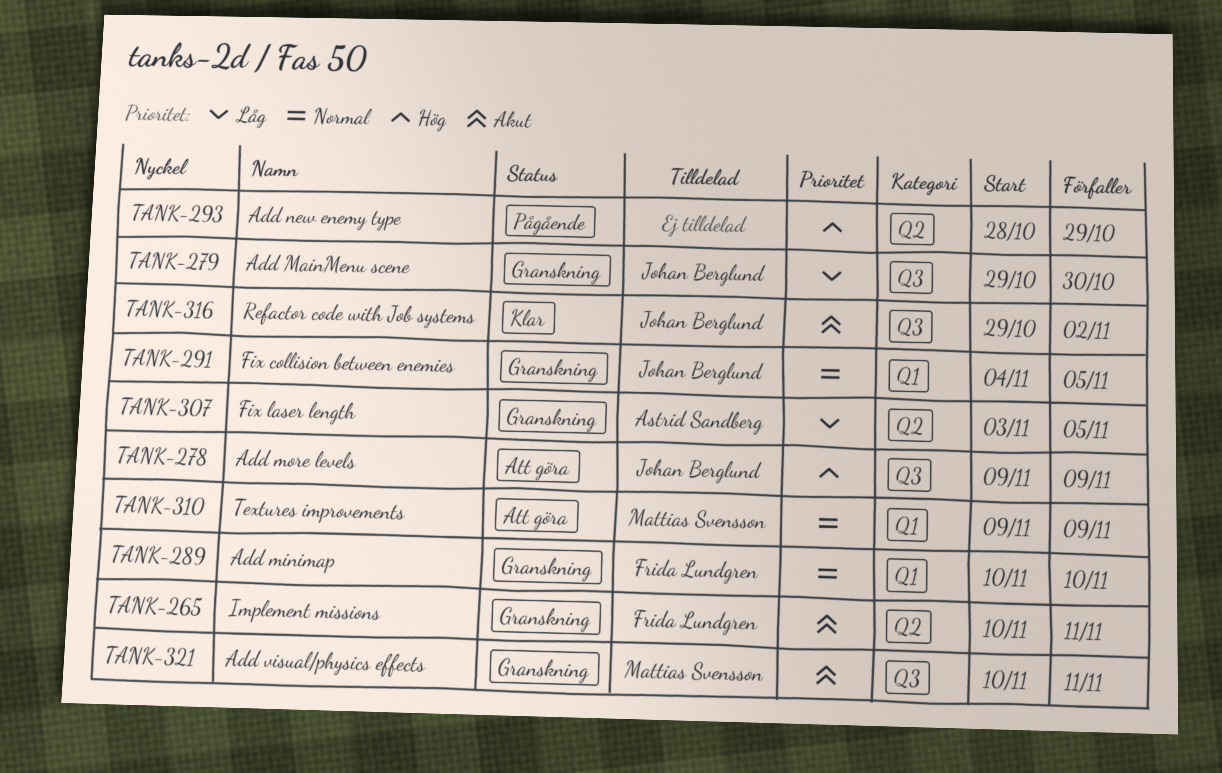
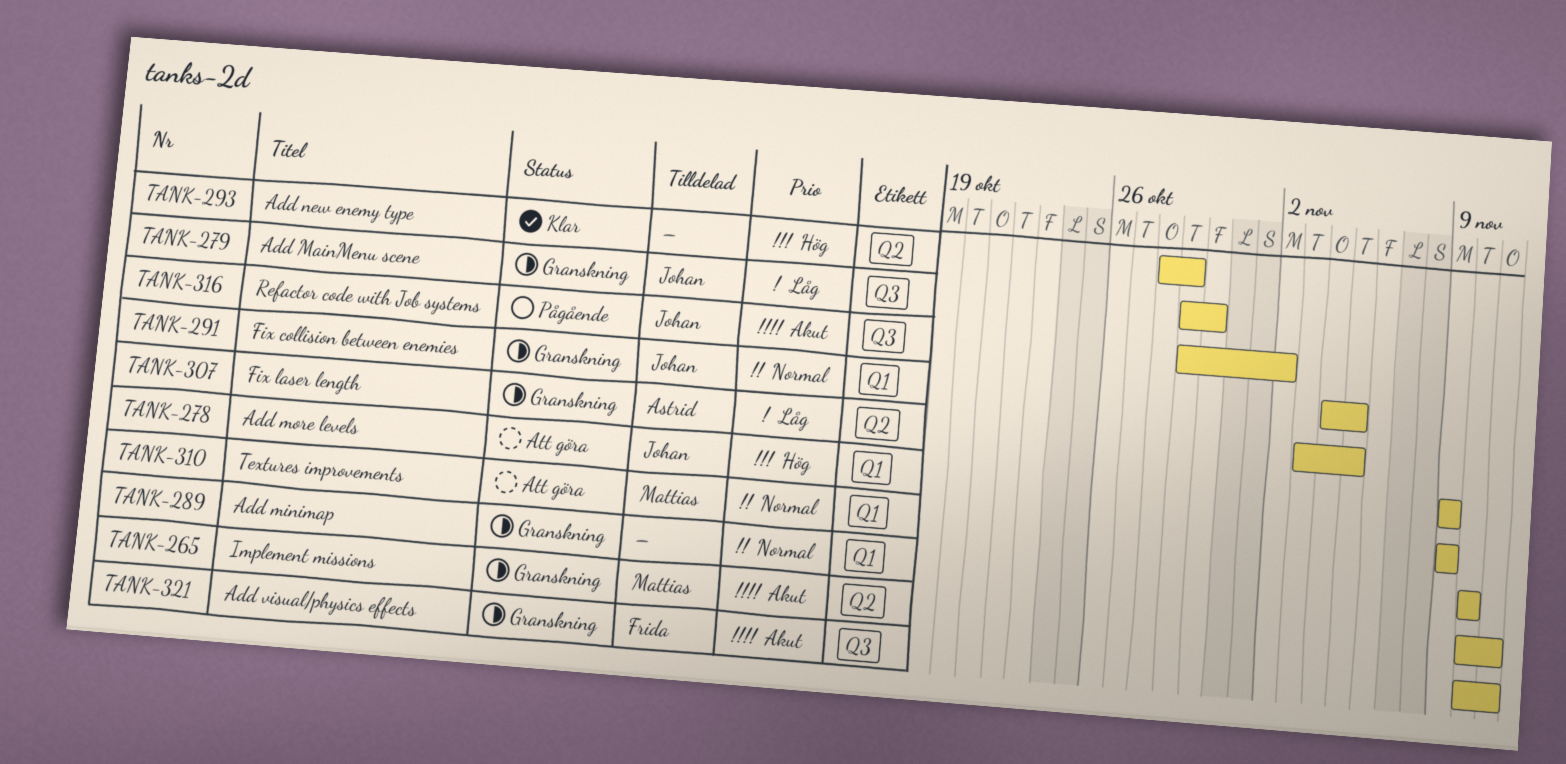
TANK-265, owner: Frida Lundgren -> Mattias Svensson
TANK-278, label: Q3 -> Q1
TANK-289, owner: Frida Lundgren -> none
TANK-293, status: Pågående -> Klar
TANK-316, status: Klar -> Pågående
TANK-321, owner: Mattias Svensson -> Frida Lundgren

